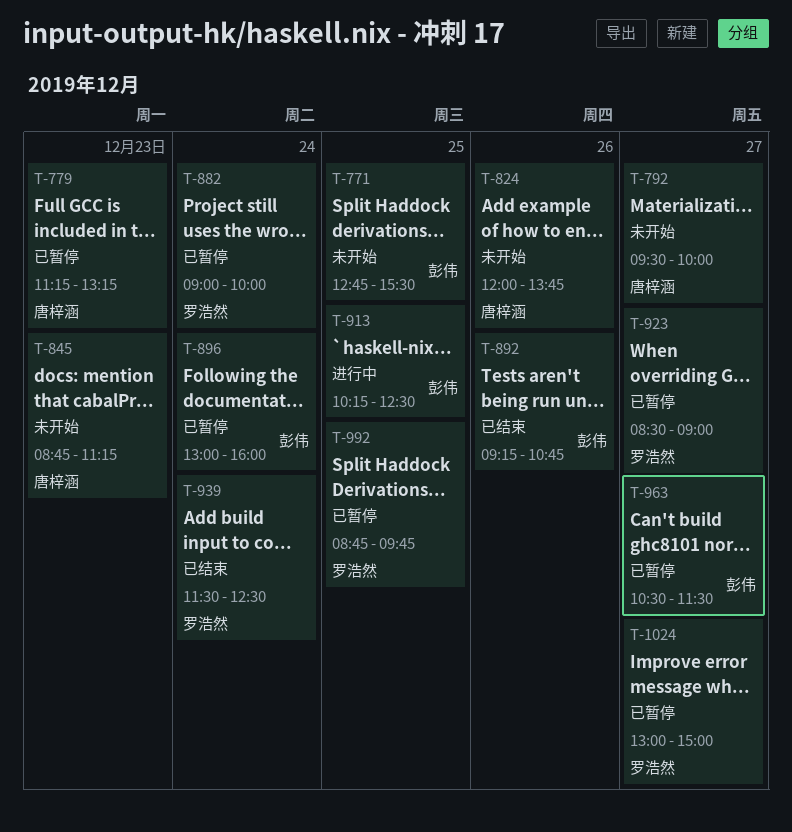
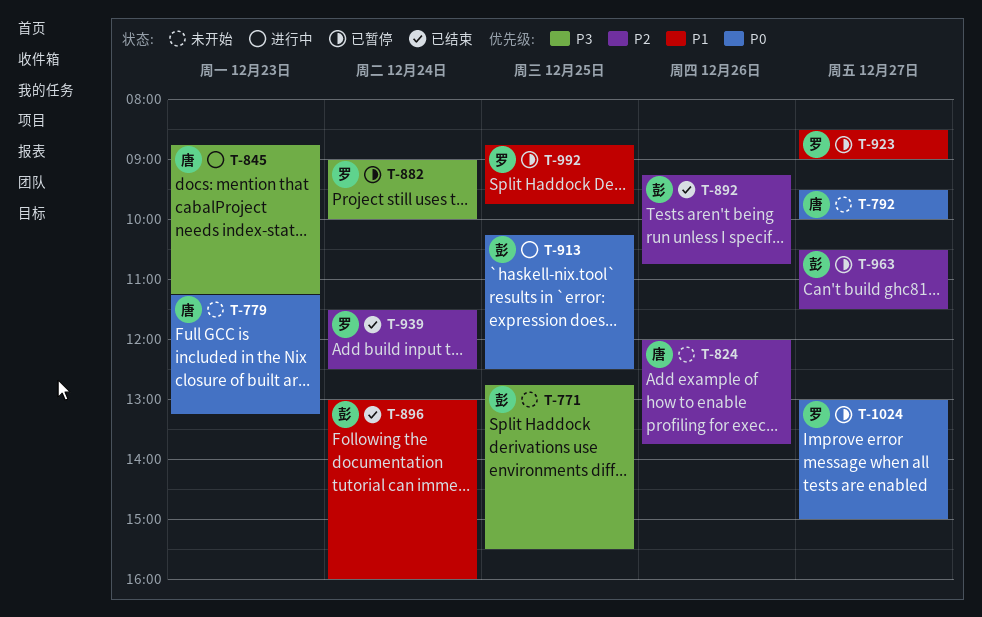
T-779, status: 已暂停 -> 未开始
T-845, status: 未开始 -> 进行中
T-896, status: 已暂停 -> 已结束

